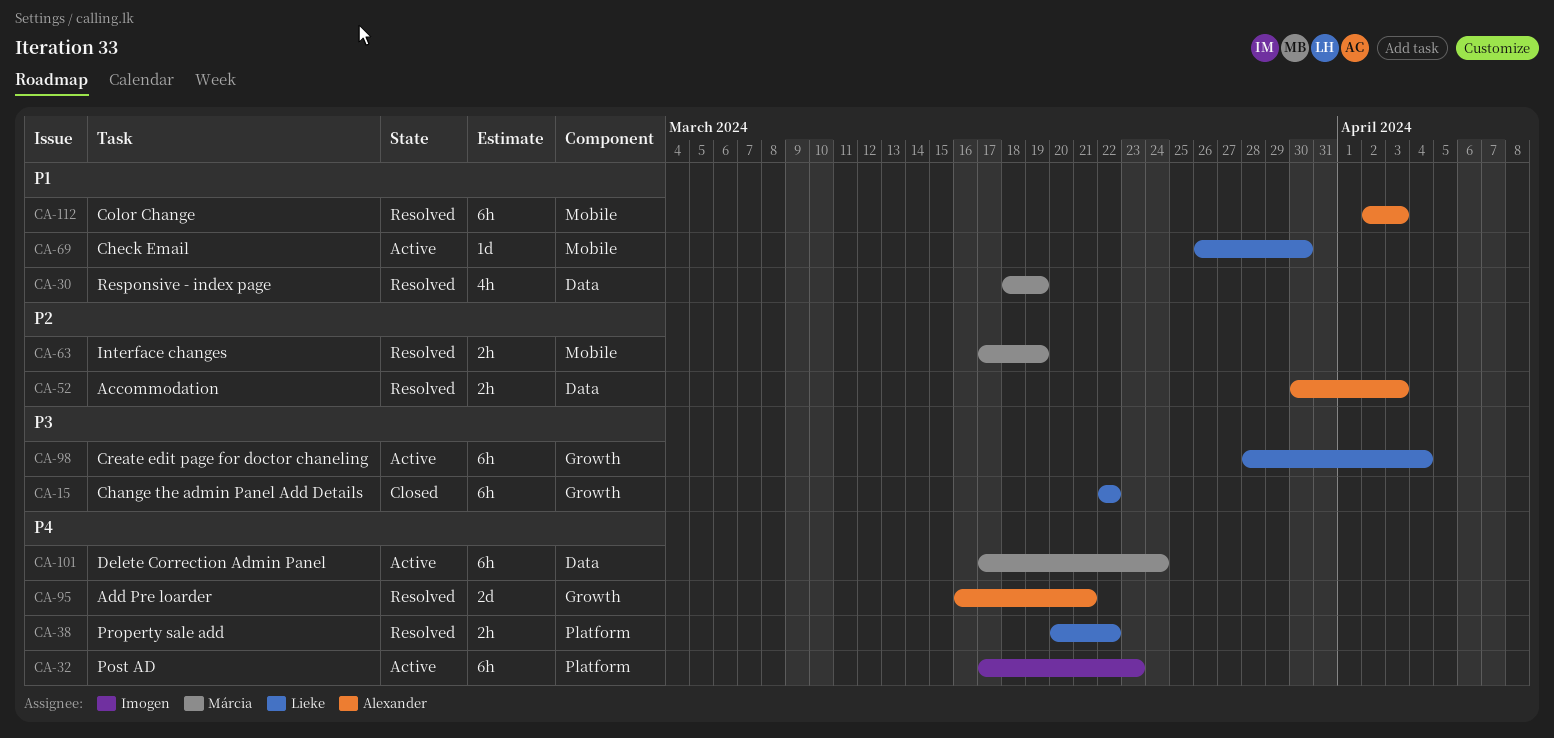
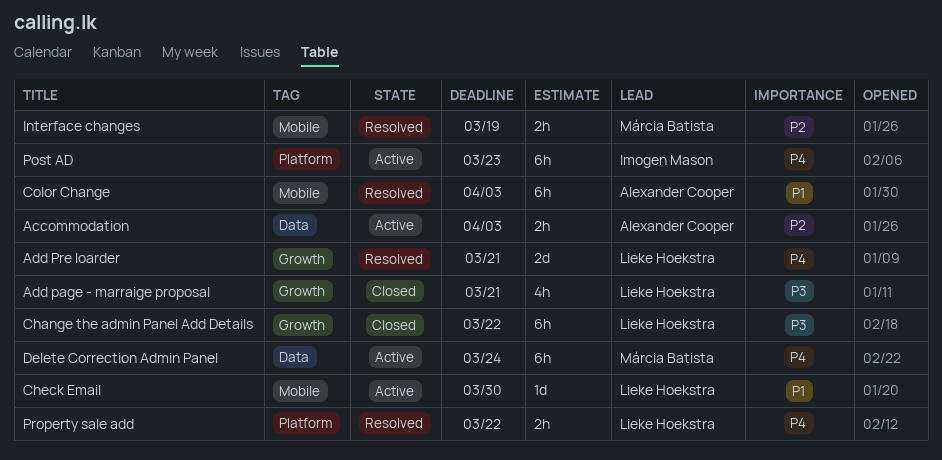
Accommodation, status: Resolved -> Active
Add page - marraige proposal: none -> present
Add Pre loarder, owner: Alexander Cooper -> Lieke Hoekstra
Create edit page for doctor chaneling: present -> none
Responsive - index page: present -> none

